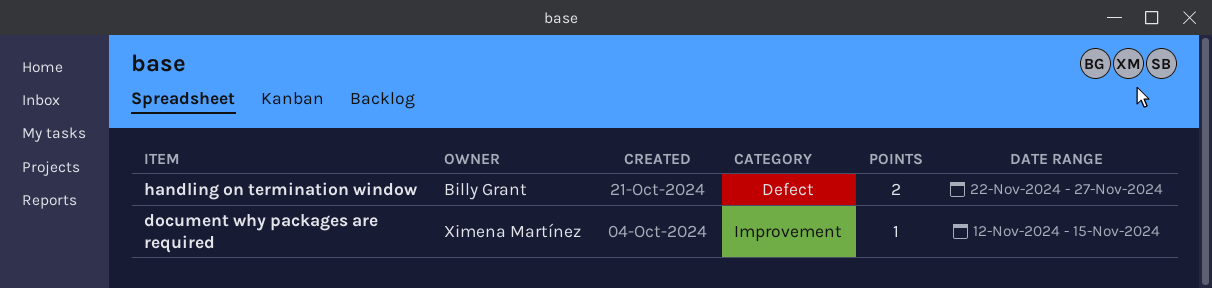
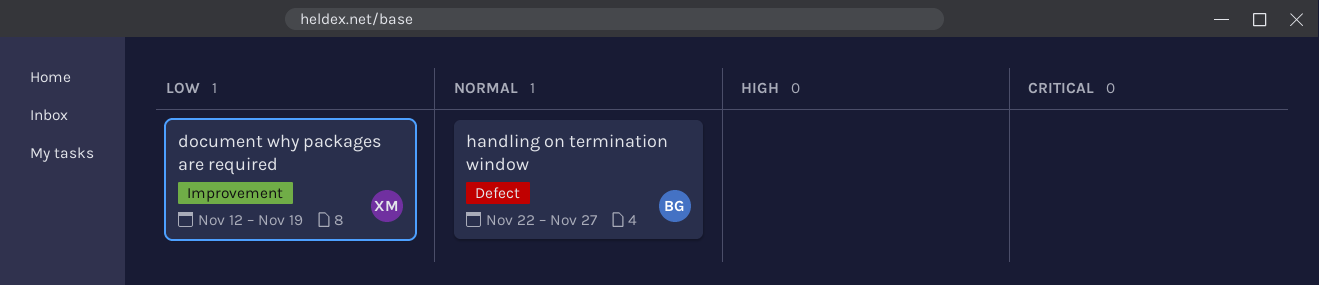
document why packages are required, due: Nov 15 -> Nov 19

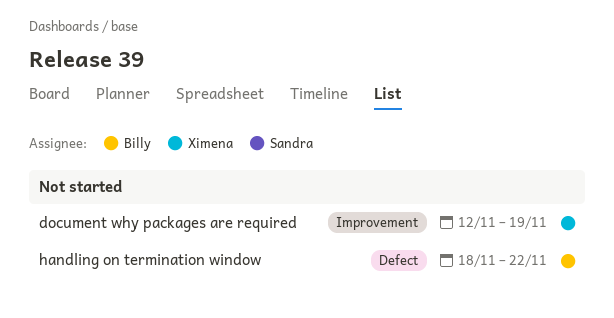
handling on termination window, start: Nov 22 -> Nov 18
handling on termination window, due: Nov 27 -> Nov 22

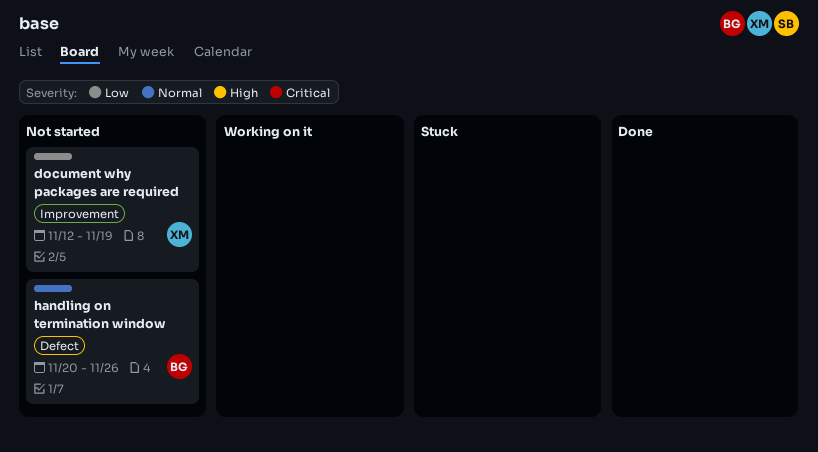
handling on termination window, start: Nov 18 -> Nov 20
handling on termination window, due: Nov 22 -> Nov 26

